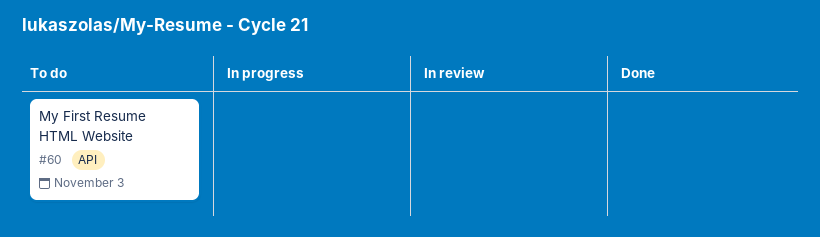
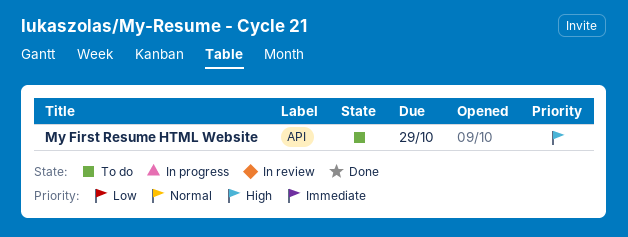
My First Resume HTML Website, due: Nov 3 -> Oct 29

